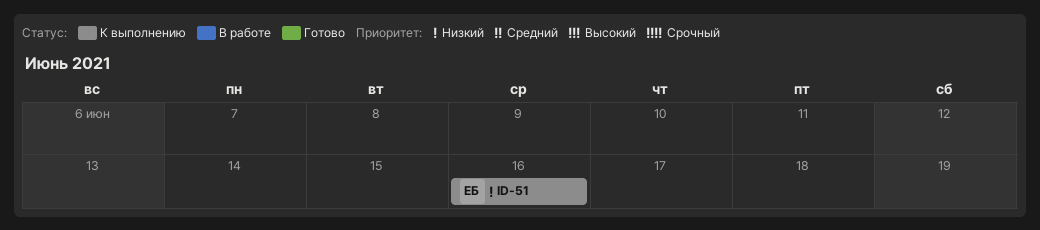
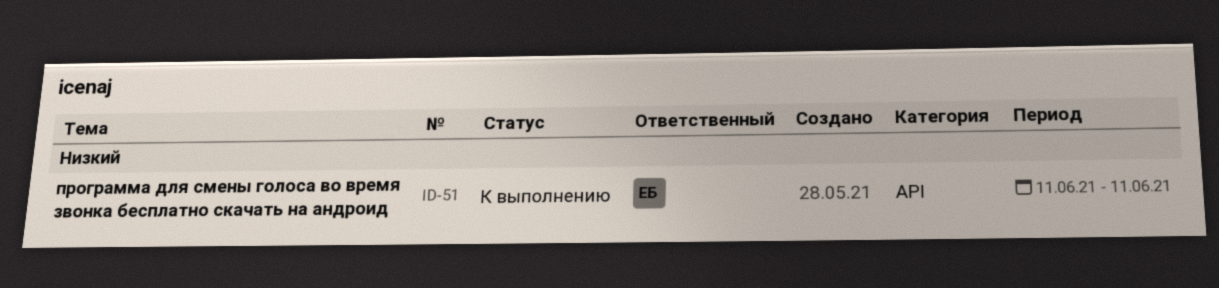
ID-51, start: Jun 16 -> Jun 11
ID-51, due: Jun 16 -> Jun 11

